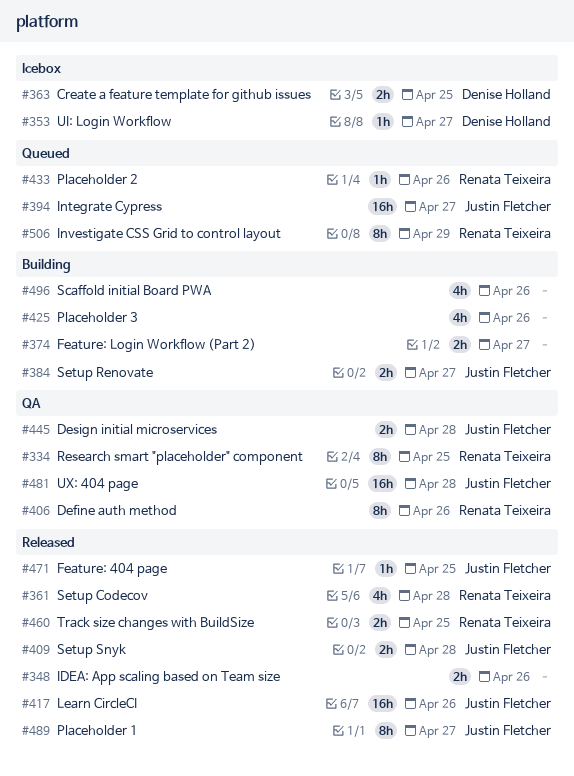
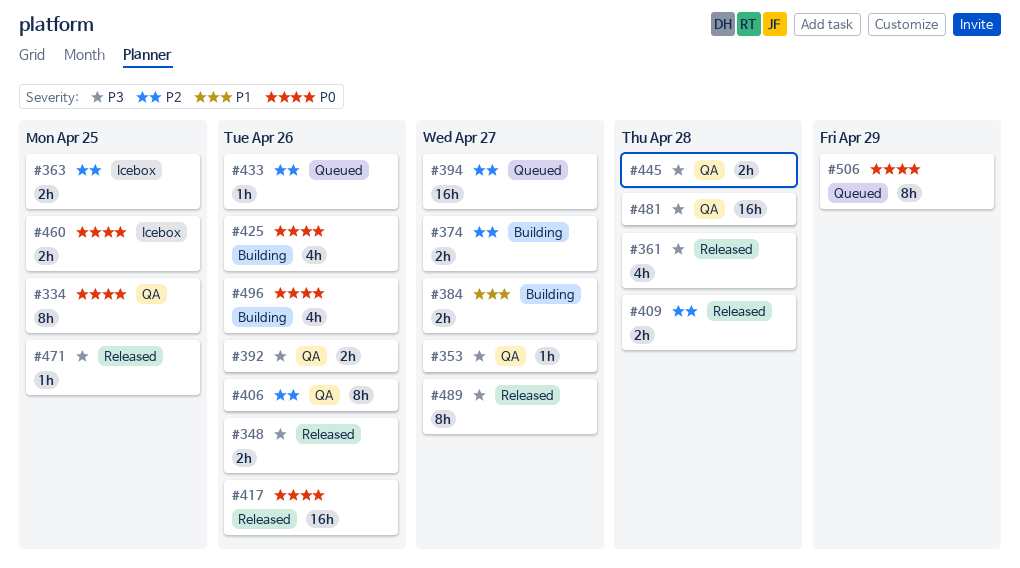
#353, status: Icebox -> QA
#392: none -> present
#460, status: Released -> Icebox

